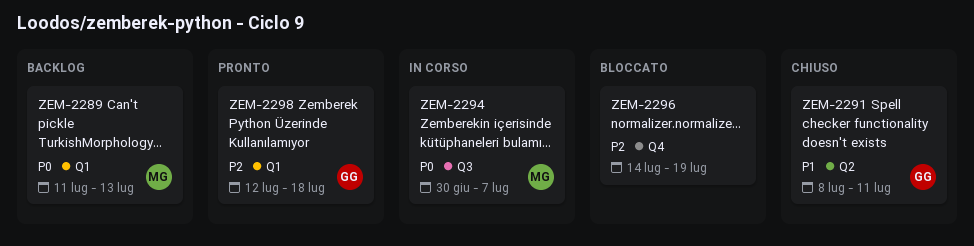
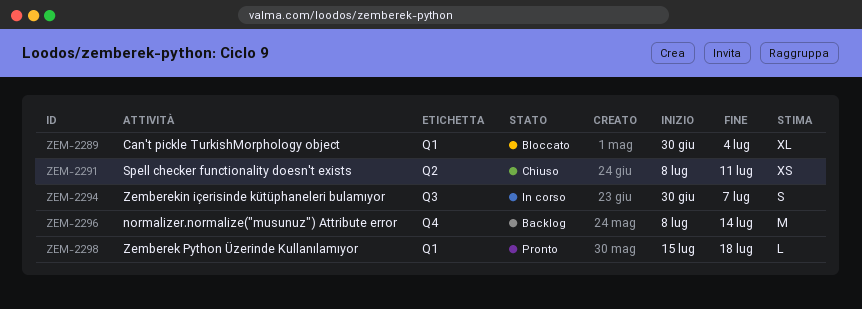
ZEM-2289, status: Backlog -> Bloccato
ZEM-2289, start: Jul 11 -> Jun 30
ZEM-2289, due: Jul 13 -> Jul 4
ZEM-2296, status: Bloccato -> Backlog
ZEM-2296, start: Jul 14 -> Jul 8
ZEM-2296, due: Jul 19 -> Jul 14
ZEM-2298, start: Jul 12 -> Jul 15

